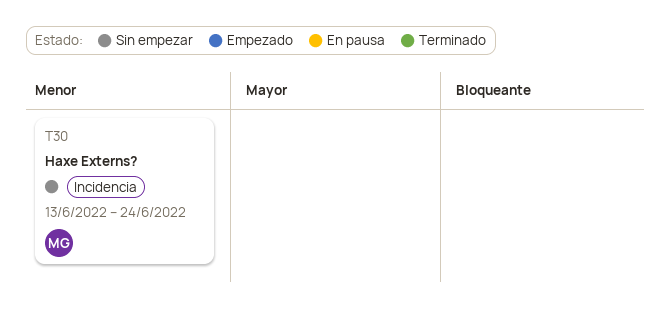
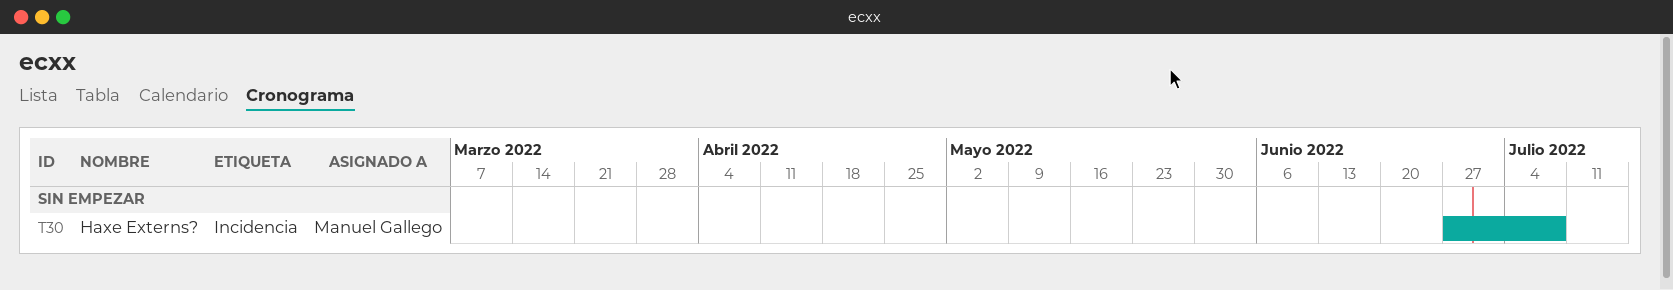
T30, start: Jun 13 -> Jun 27
T30, due: Jun 24 -> Jul 8

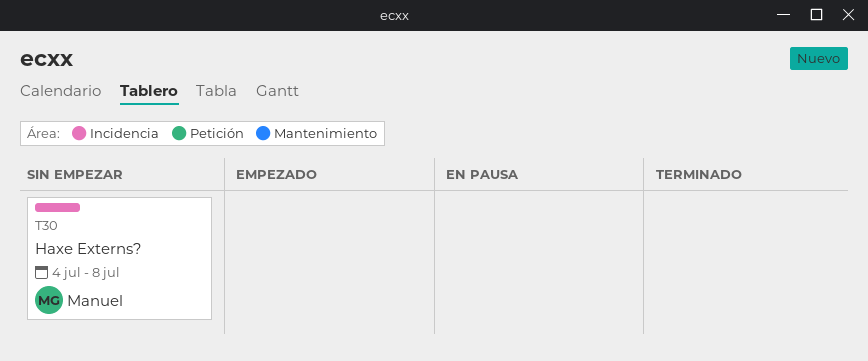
T30, start: Jun 27 -> Jul 4

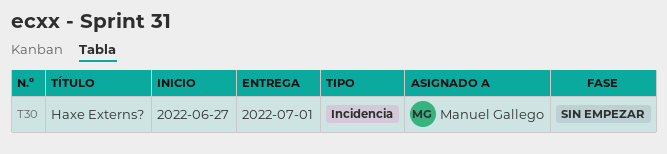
T30, start: Jul 4 -> Jun 27
T30, due: Jul 8 -> Jul 1

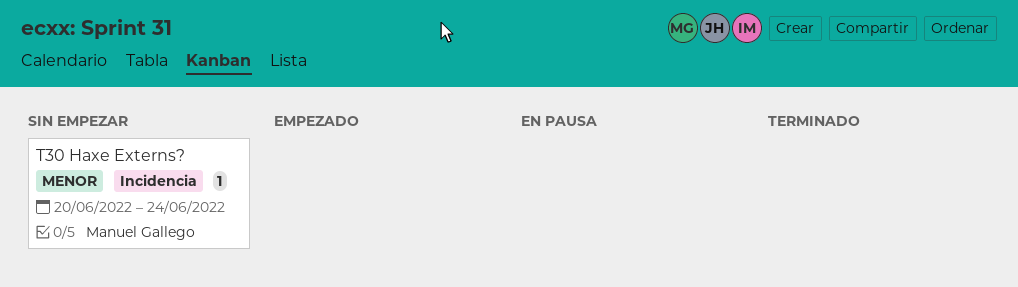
T30, start: Jun 27 -> Jun 20
T30, due: Jul 1 -> Jun 24

